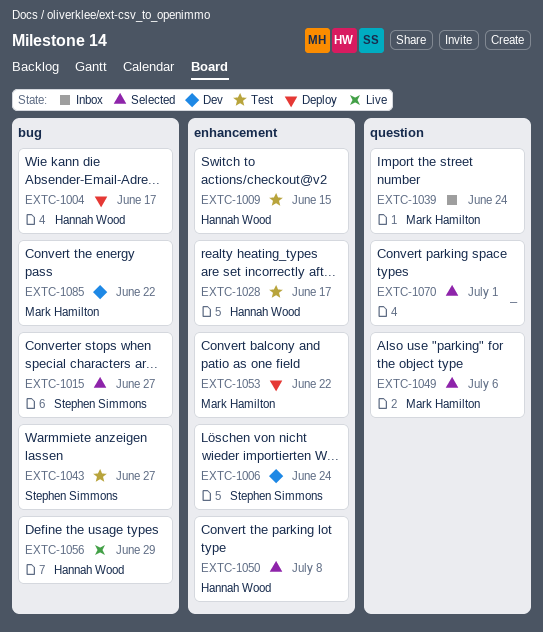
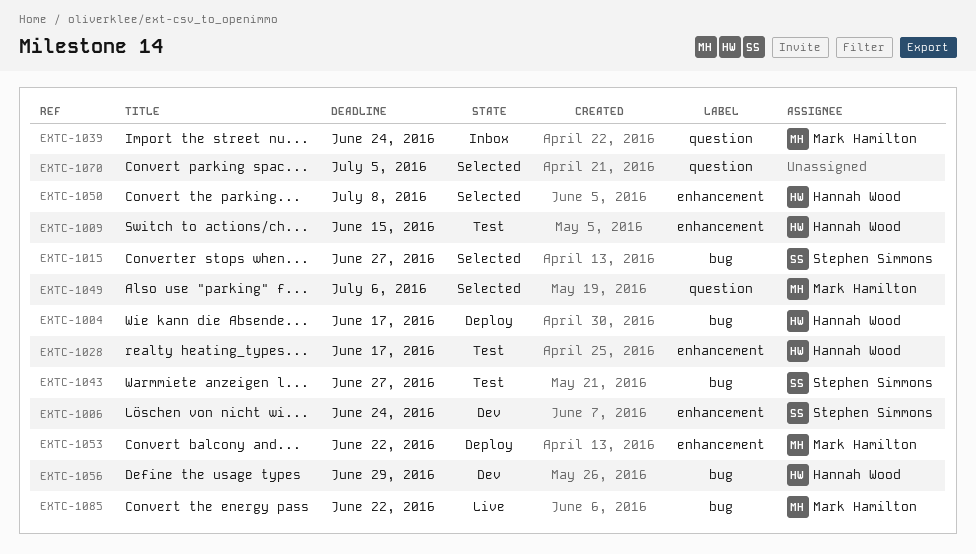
EXTC-1056, status: Live -> Dev
EXTC-1070, due: Jul 1 -> Jul 5
EXTC-1085, status: Dev -> Live

